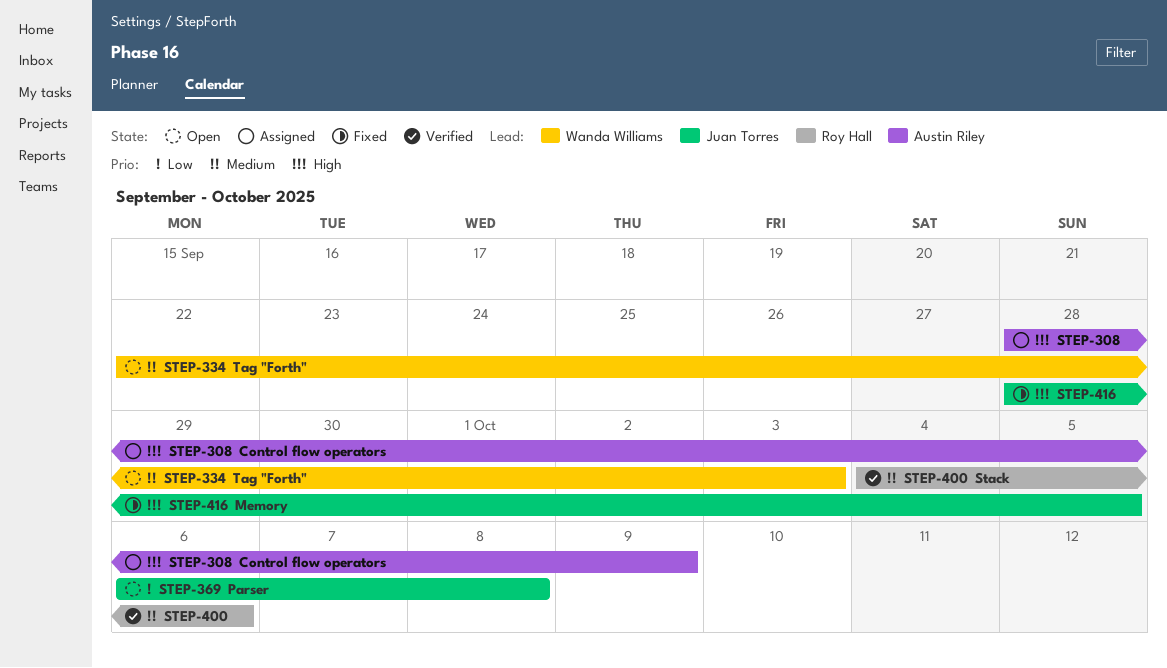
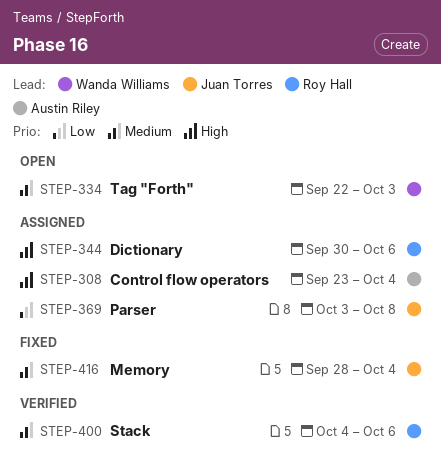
STEP-308, start: Sep 28 -> Sep 23
STEP-308, due: Oct 9 -> Oct 4
STEP-344: none -> present
STEP-369, status: Open -> Assigned
STEP-369, start: Oct 6 -> Oct 3
STEP-416, priority: High -> Medium
STEP-416, due: Oct 5 -> Oct 4

